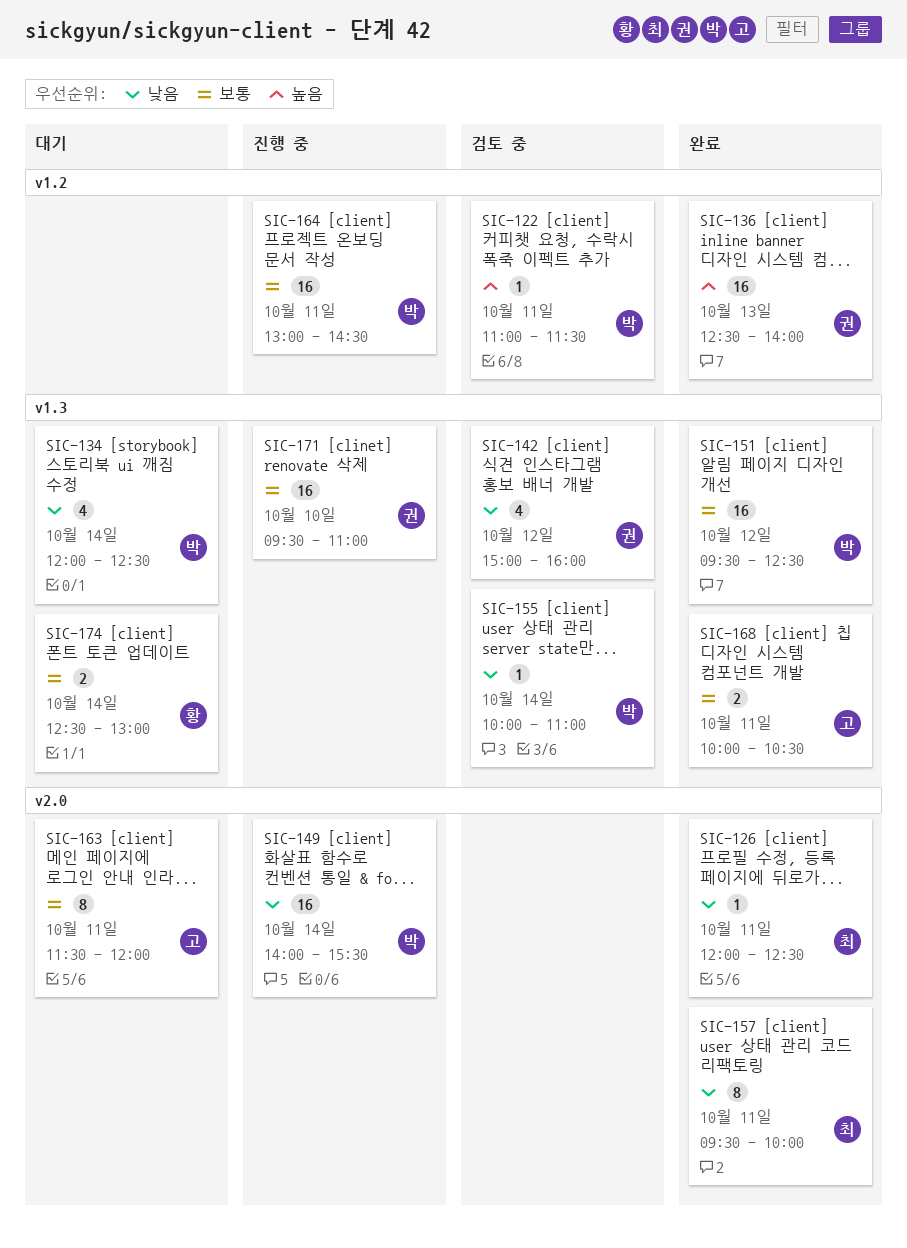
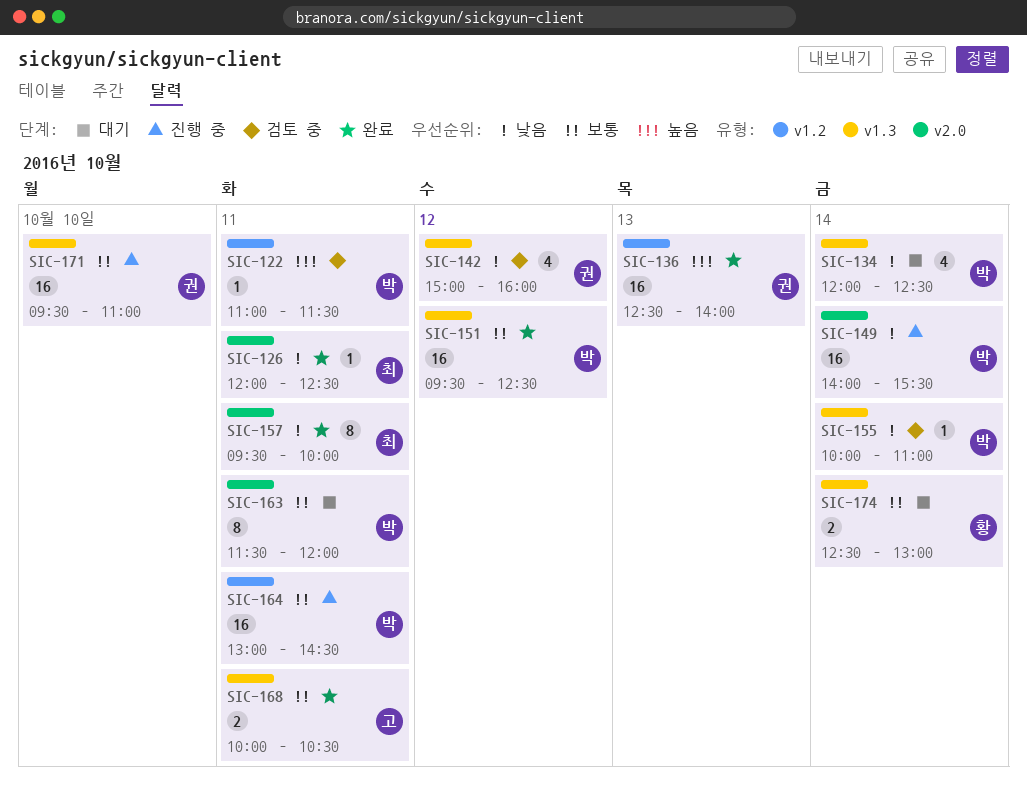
SIC-163, owner: 고 -> 박

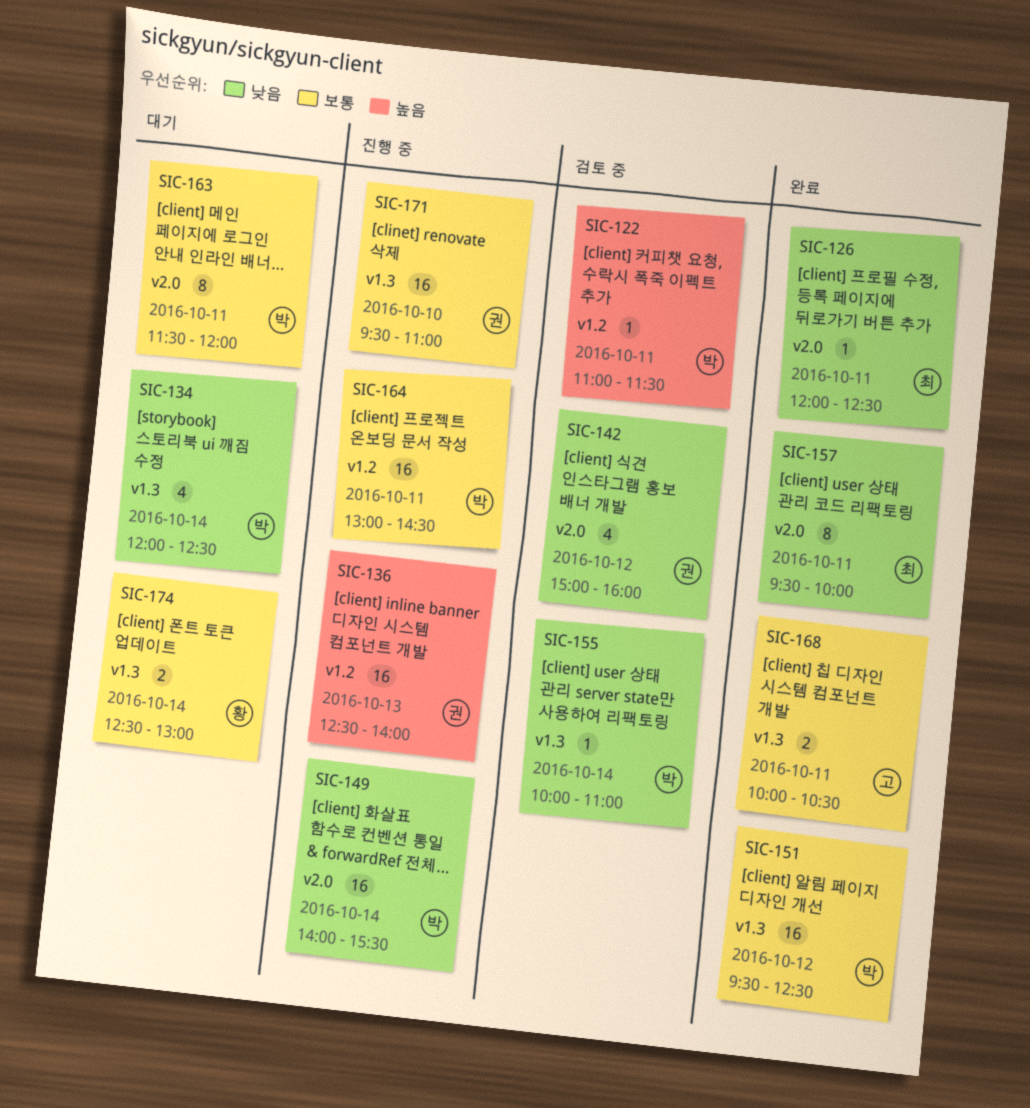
SIC-136, status: 완료 -> 진행 중
SIC-142, label: v1.3 -> v2.0

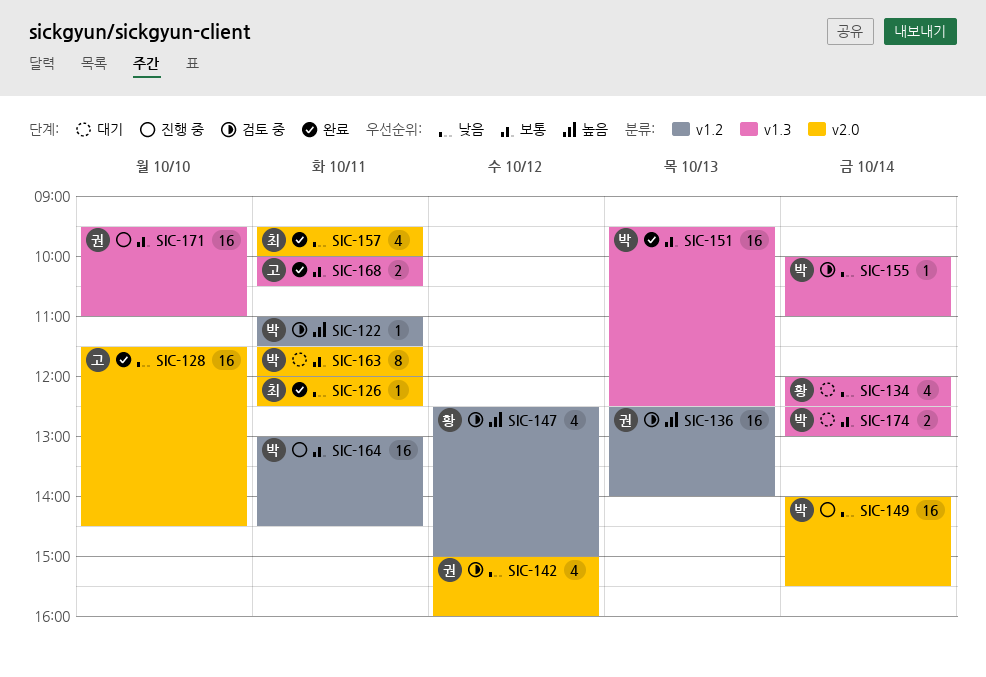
SIC-128: none -> present
SIC-134, owner: 박 -> 황
SIC-136, status: 진행 중 -> 검토 중
SIC-147: none -> present
SIC-151, day: Oct 12 -> Oct 13
SIC-157, estimate: 8 -> 4
SIC-174, owner: 황 -> 박

